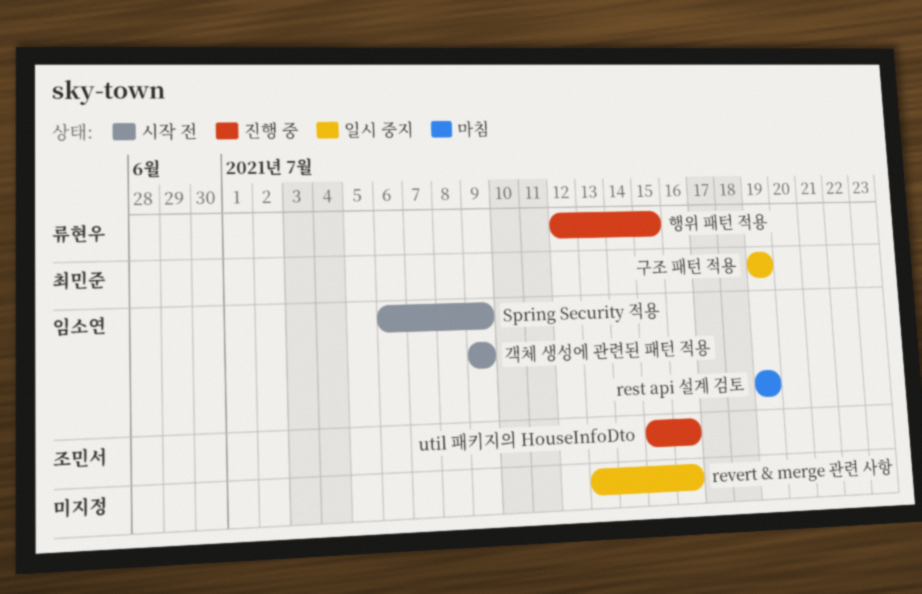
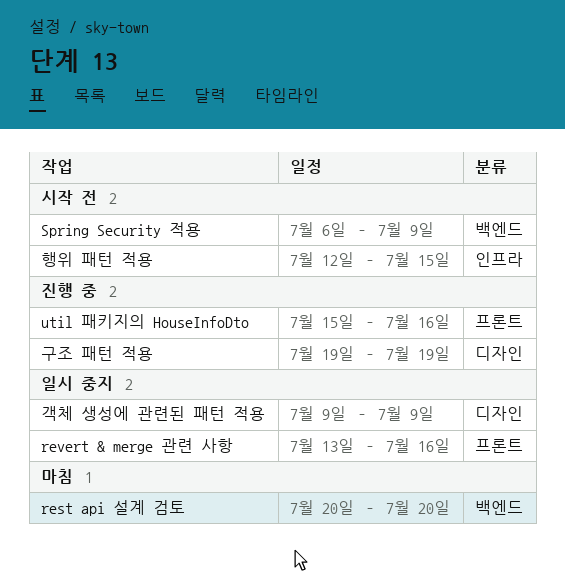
rest api 설계 검토, start: Jul 19 -> Jul 20
rest api 설계 검토, due: Jul 19 -> Jul 20
객체 생성에 관련된 패턴 적용, status: 시작 전 -> 일시 중지
구조 패턴 적용, status: 일시 중지 -> 진행 중
행위 패턴 적용, status: 진행 중 -> 시작 전

